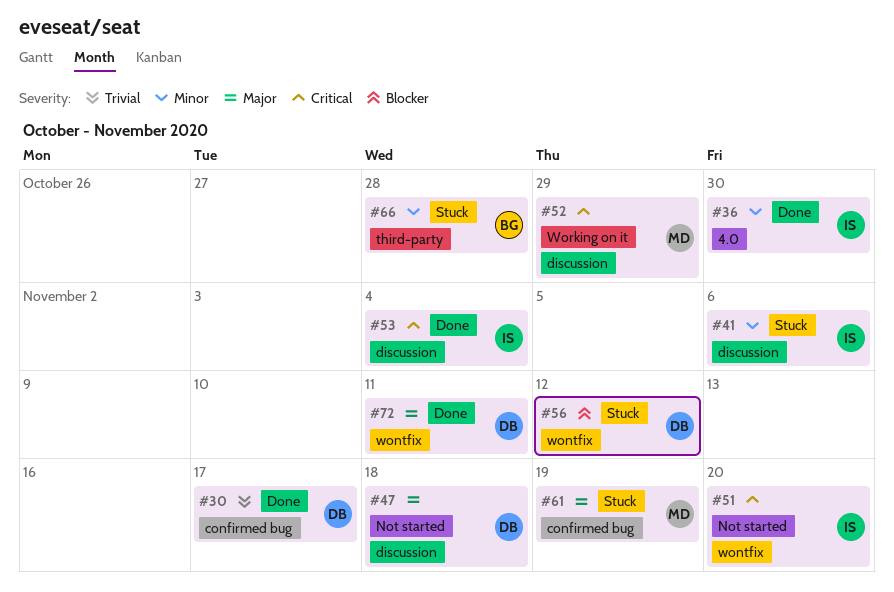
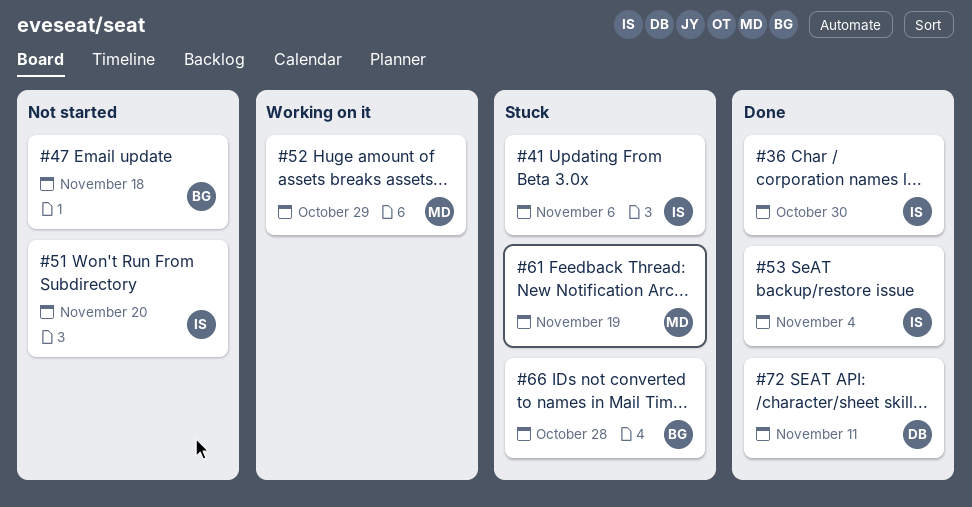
#30: present -> none
#47, owner: DB -> BG
#56: present -> none

